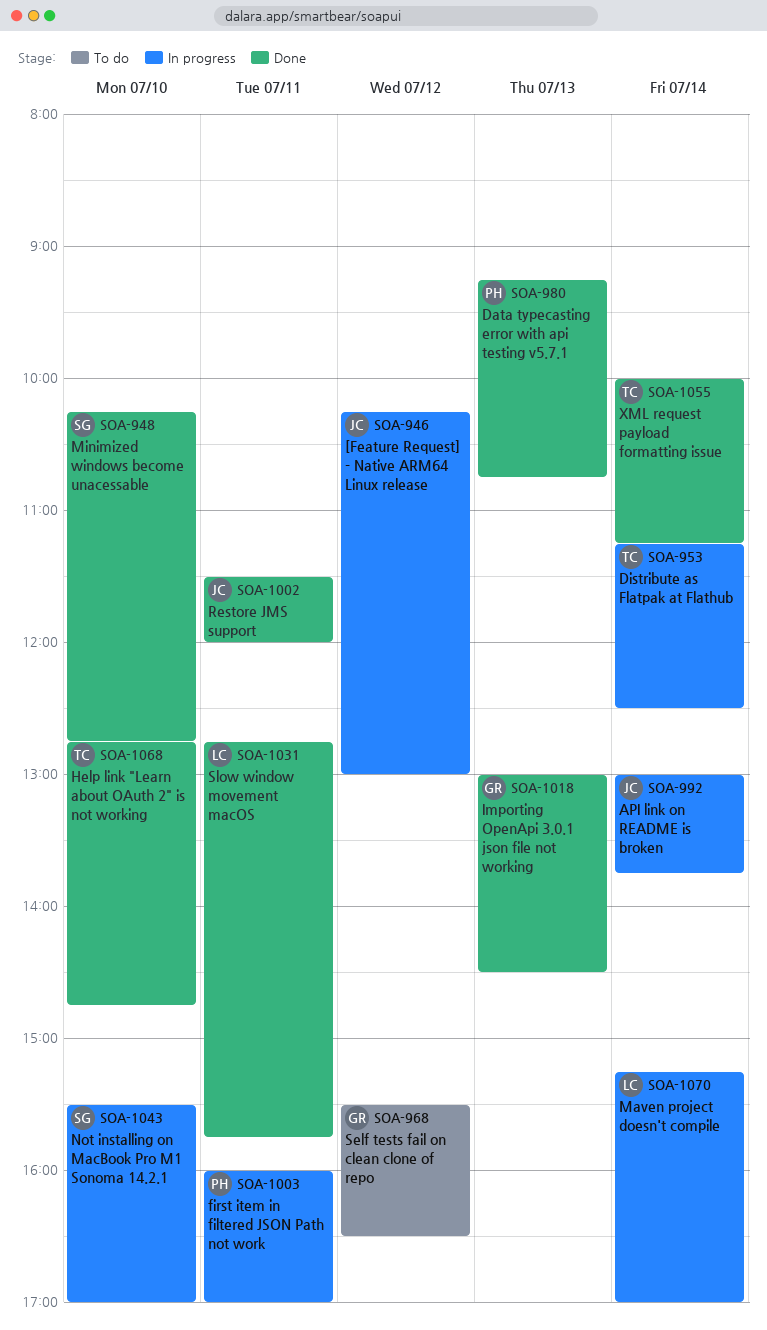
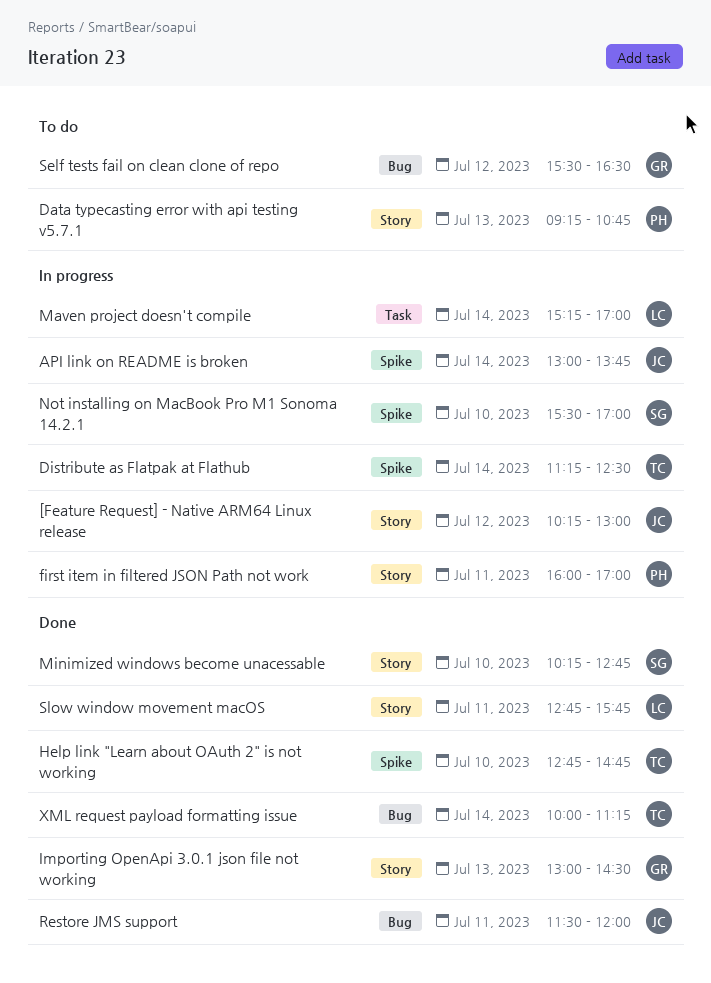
Data typecasting error with api testing v5.7.1, status: Done -> To do

